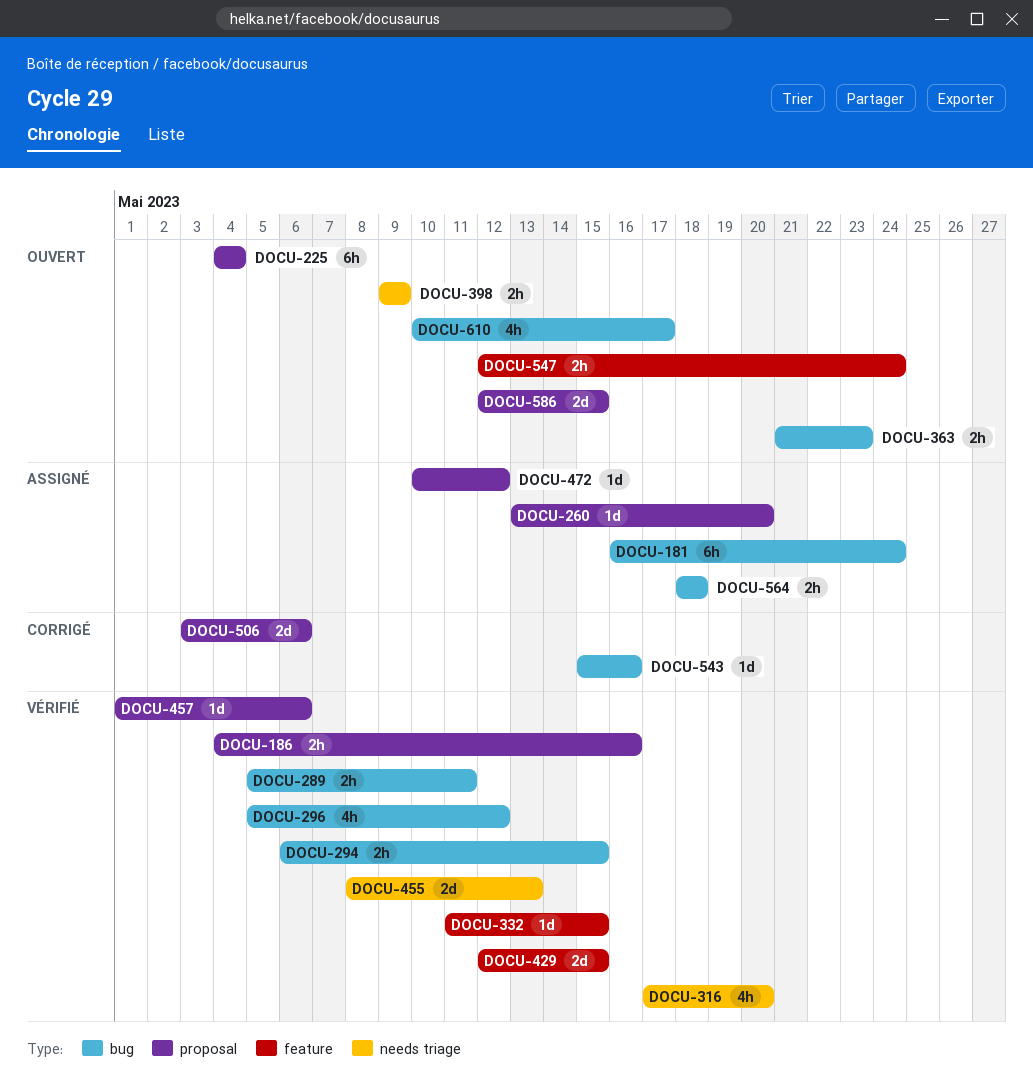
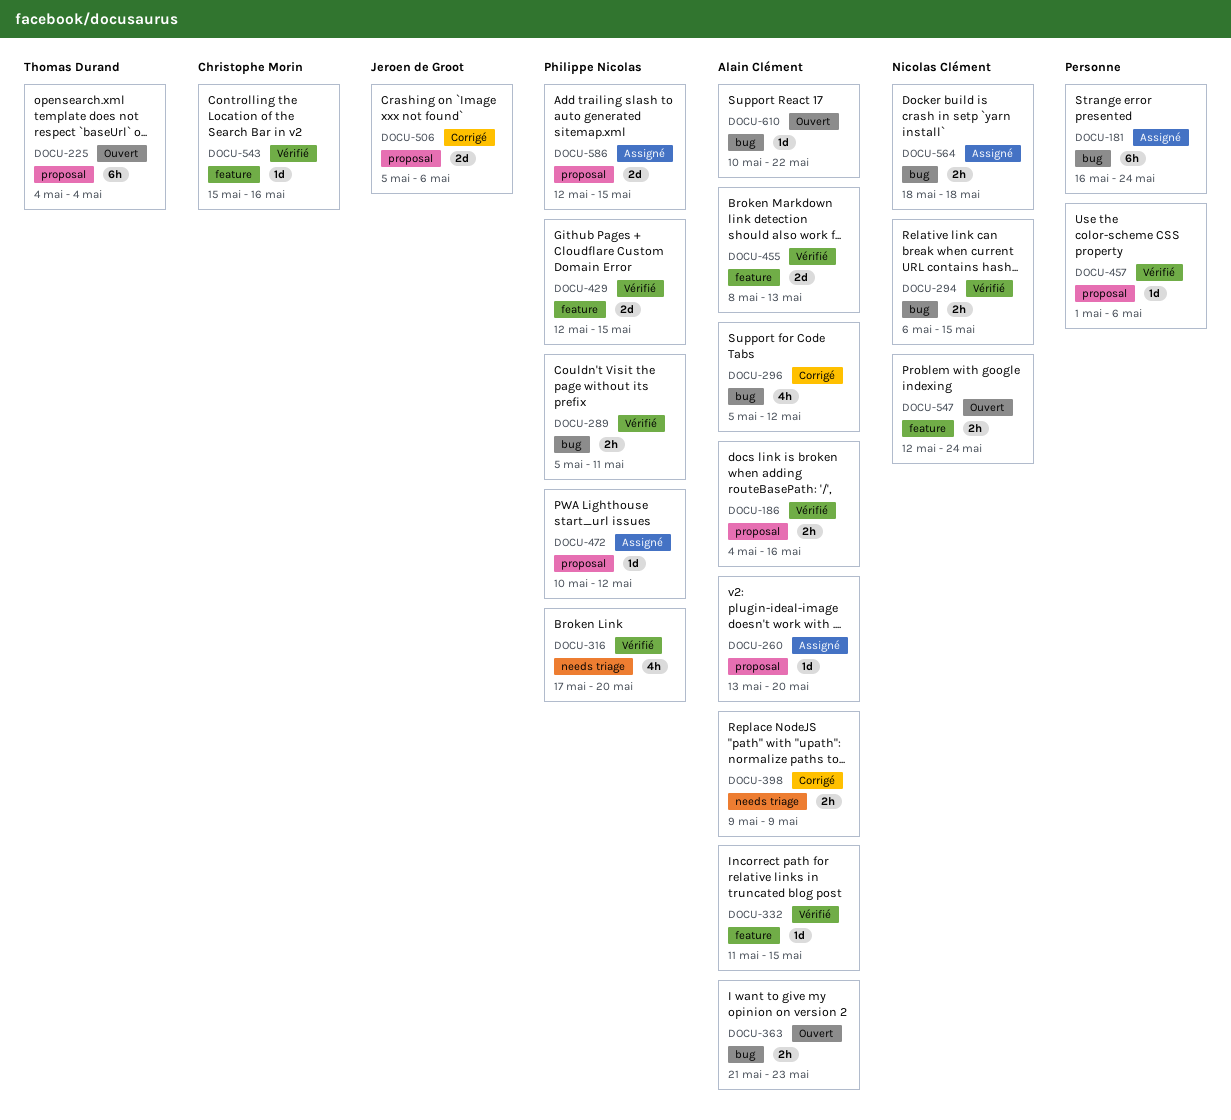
DOCU-296, status: Vérifié -> Corrigé
DOCU-398, status: Ouvert -> Corrigé
DOCU-455, label: needs triage -> feature
DOCU-506, start: May 3 -> May 5
DOCU-543, status: Corrigé -> Vérifié
DOCU-543, label: bug -> feature
DOCU-586, status: Ouvert -> Assigné
DOCU-610, estimate: 4h -> 1d
DOCU-610, due: May 17 -> May 22

